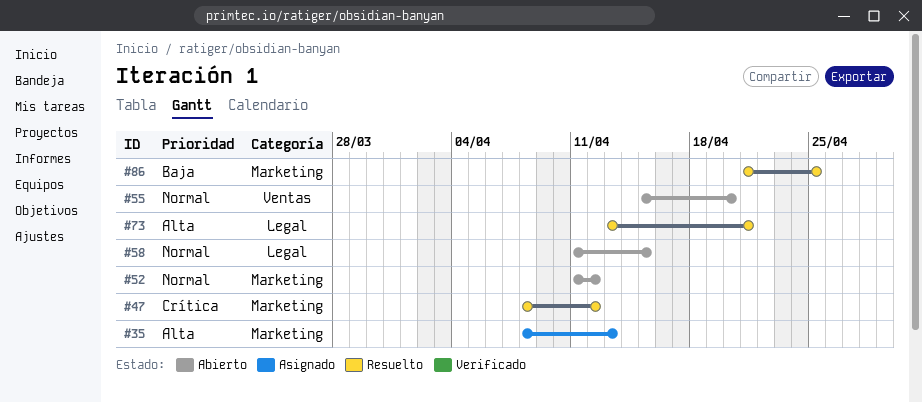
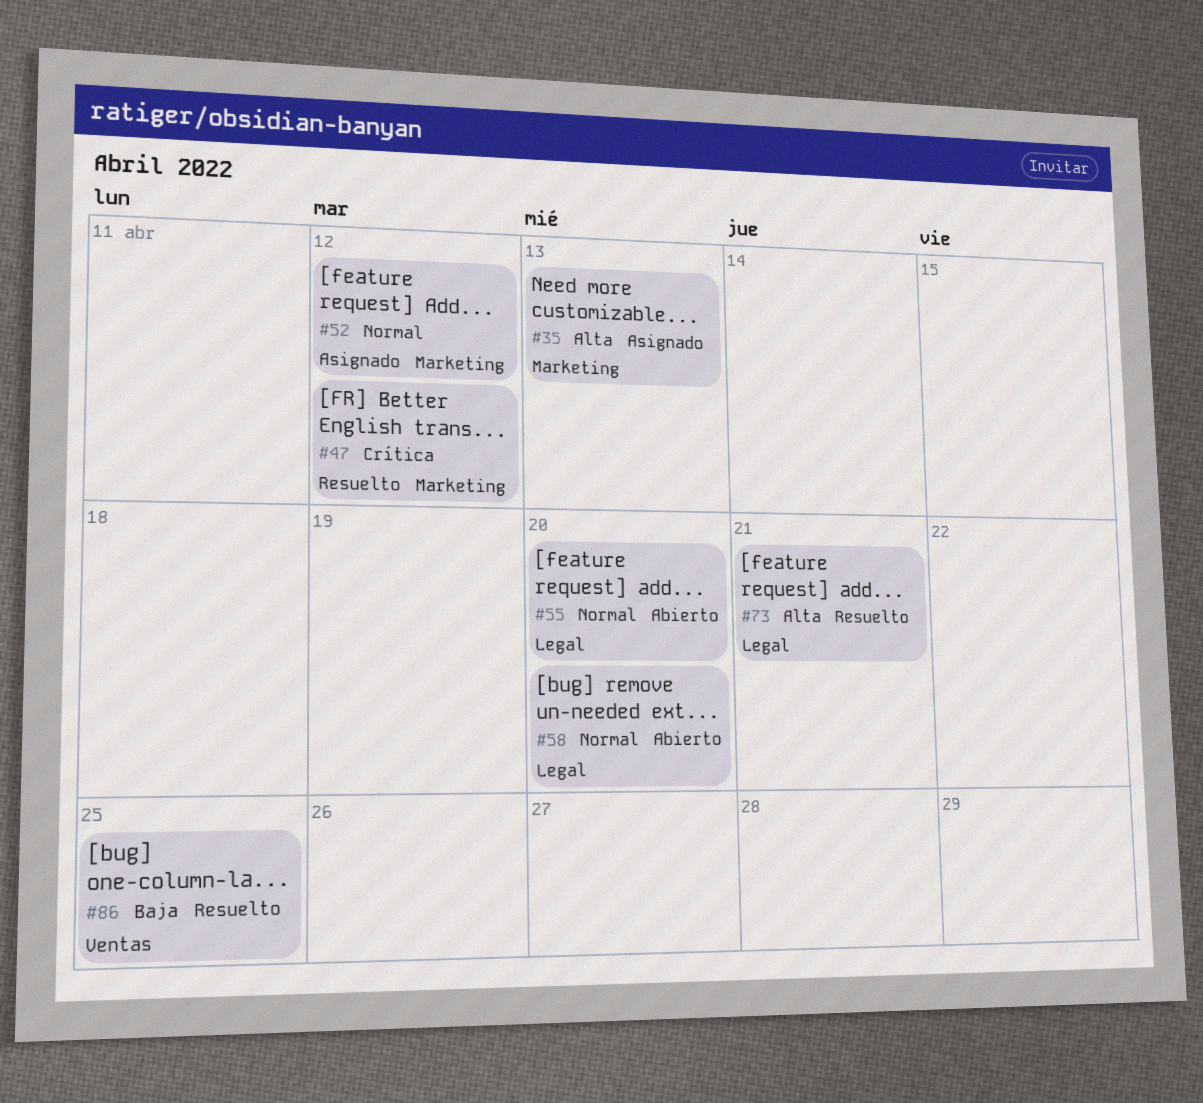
#52, status: Abierto -> Asignado
#55, label: Ventas -> Legal
#58, due: Apr 15 -> Apr 20
#86, label: Marketing -> Ventas

